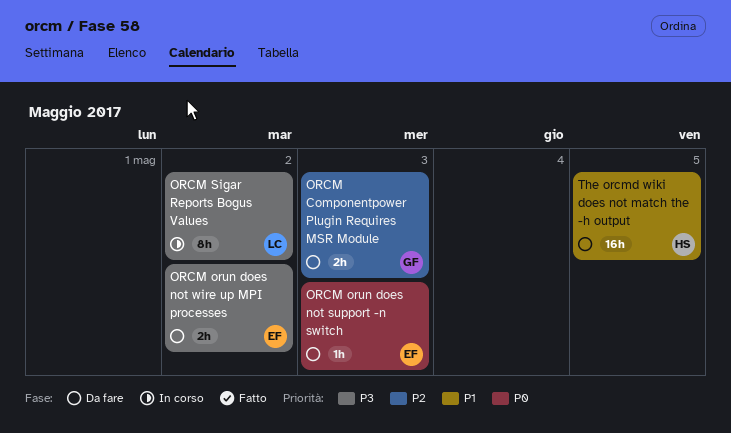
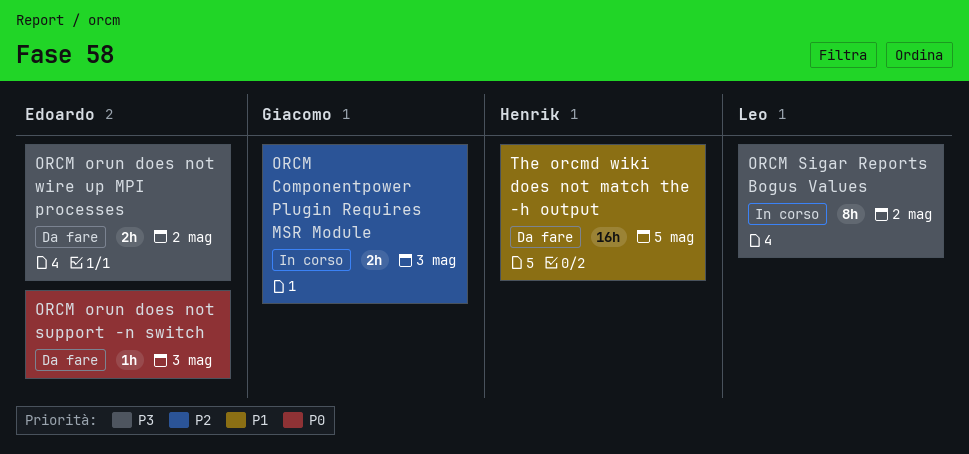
ORCM Componentpower Plugin Requires MSR Module, status: Da fare -> In corso

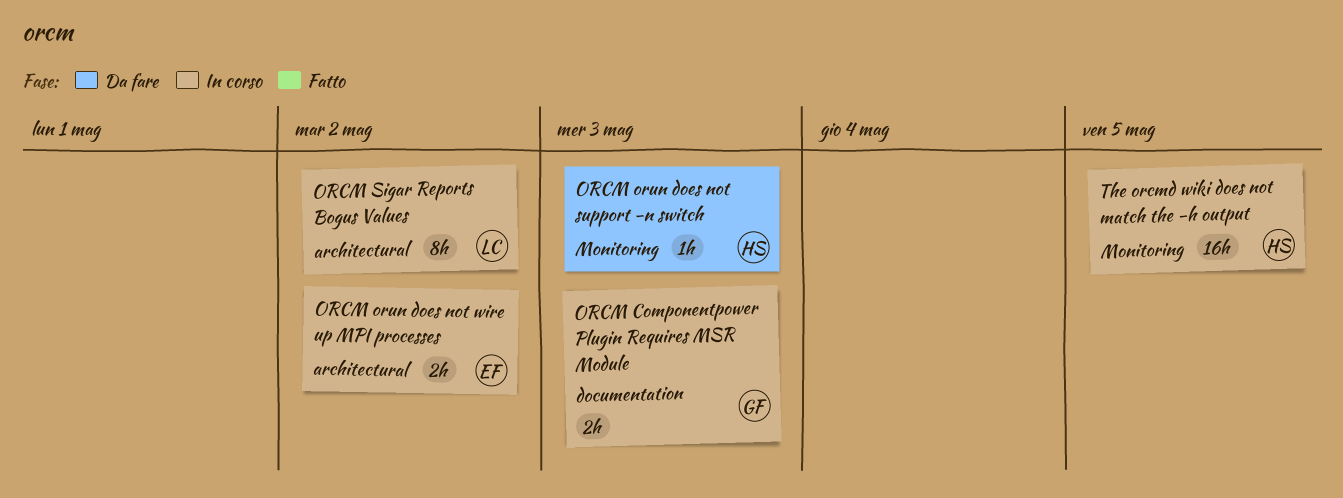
ORCM orun does not support -n switch, owner: Edoardo -> Henrik
ORCM orun does not wire up MPI processes, status: Da fare -> In corso
The orcmd wiki does not match the -h output, status: Da fare -> In corso

